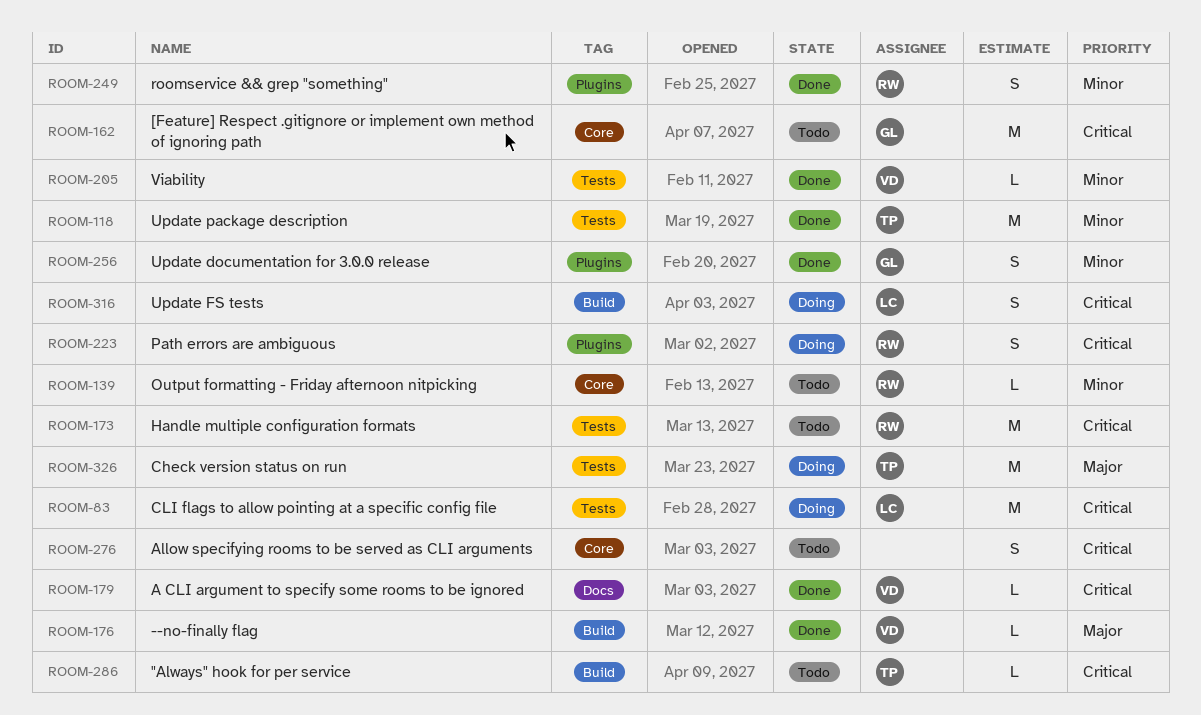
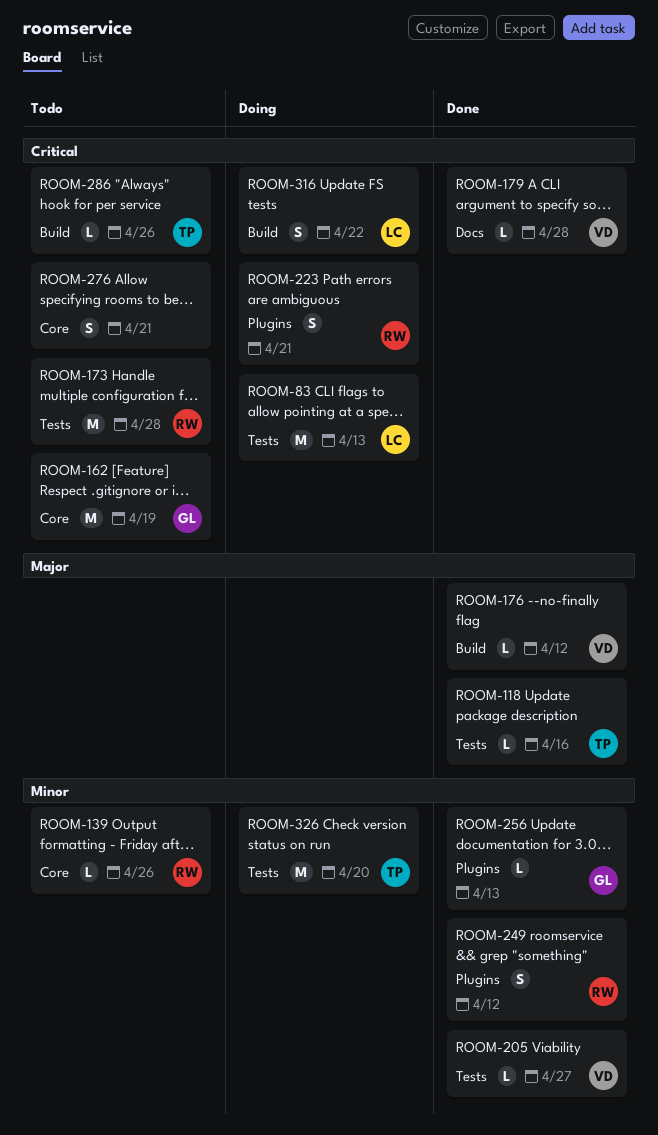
ROOM-118, priority: Minor -> Major
ROOM-118, estimate: M -> L
ROOM-256, estimate: S -> L
ROOM-326, priority: Major -> Minor

